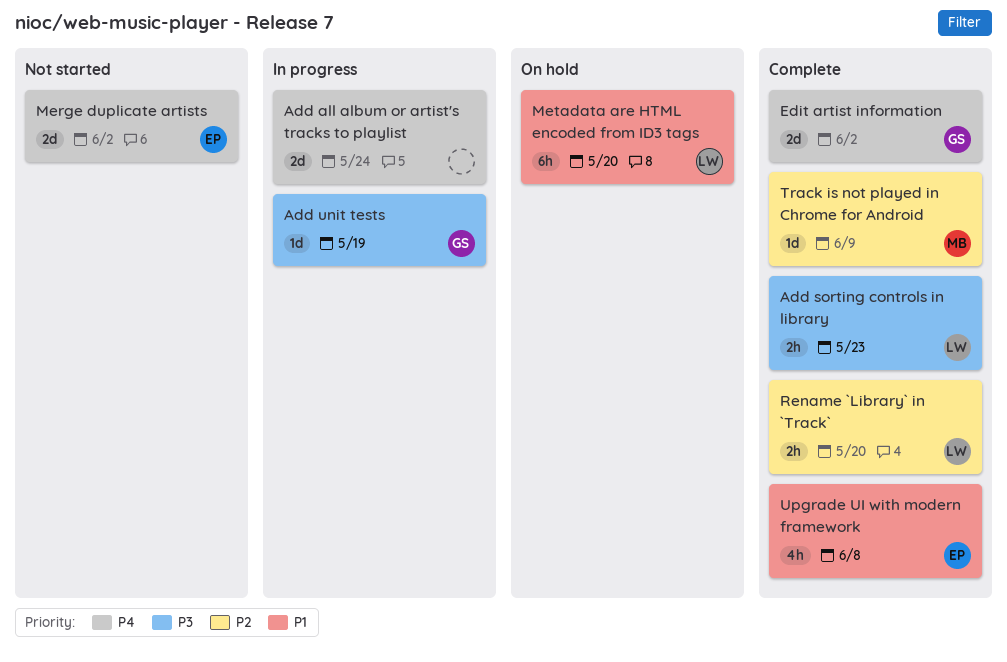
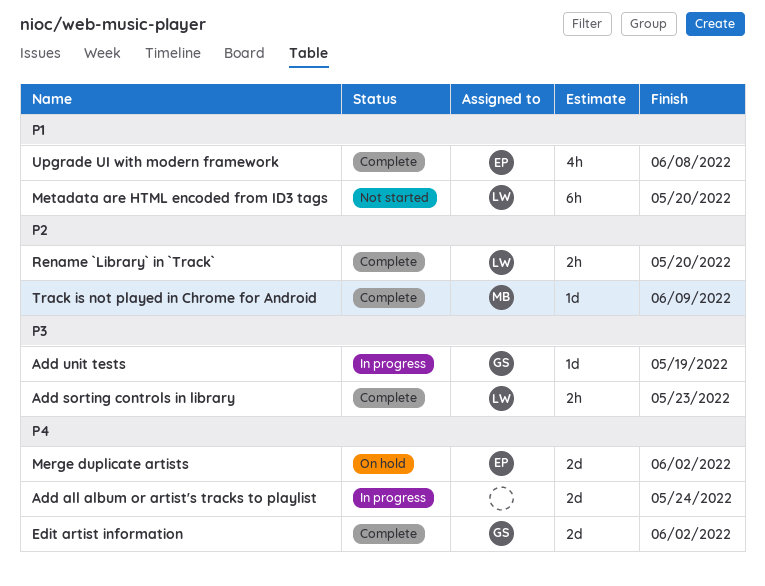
Merge duplicate artists, status: Not started -> On hold
Metadata are HTML encoded from ID3 tags, status: On hold -> Not started

